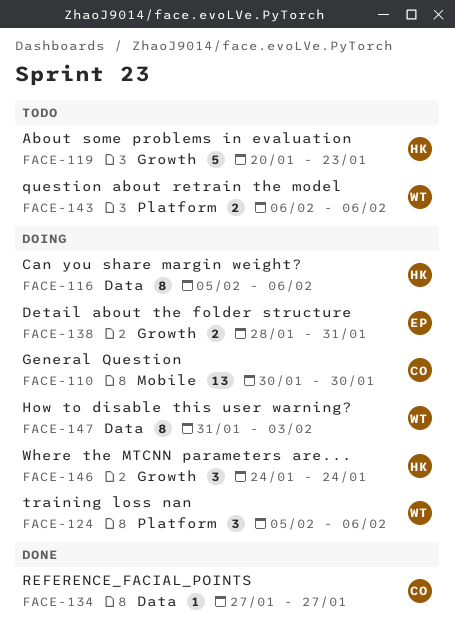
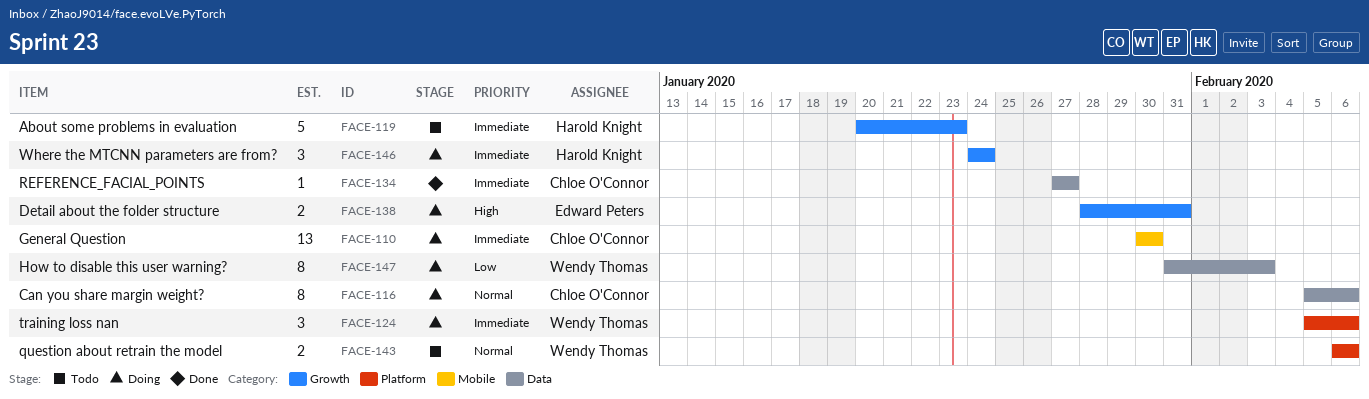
FACE-116, owner: Harold Knight -> Chloe O'Connor

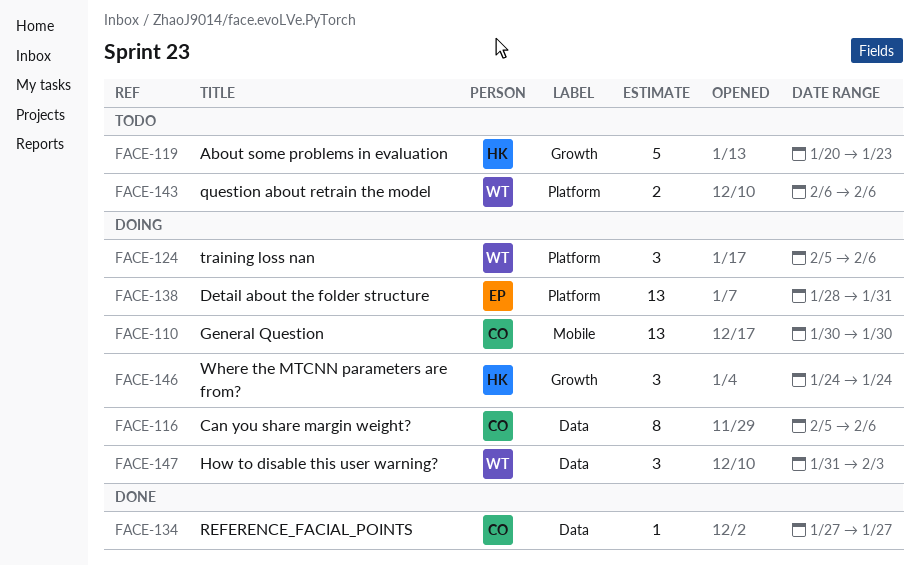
FACE-138, label: Growth -> Platform
FACE-138, estimate: 2 -> 13
FACE-147, estimate: 8 -> 3

